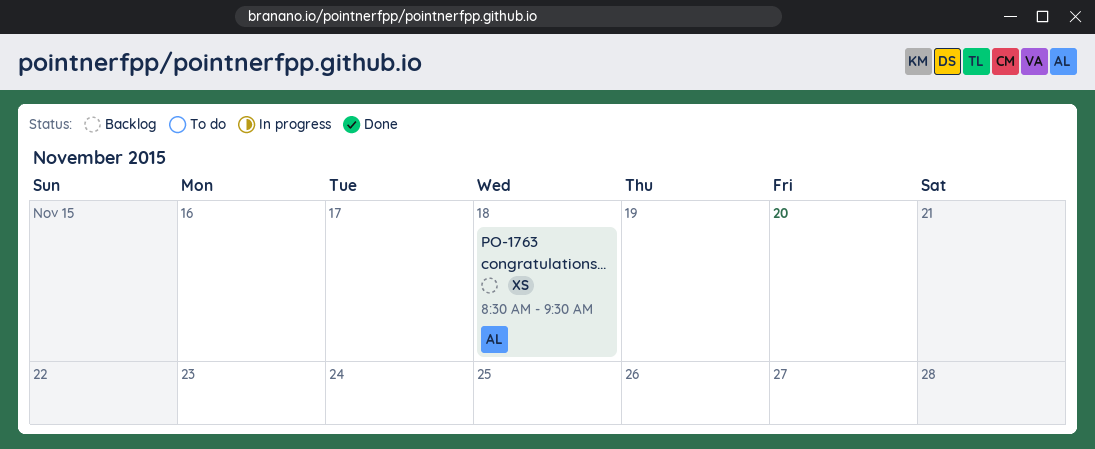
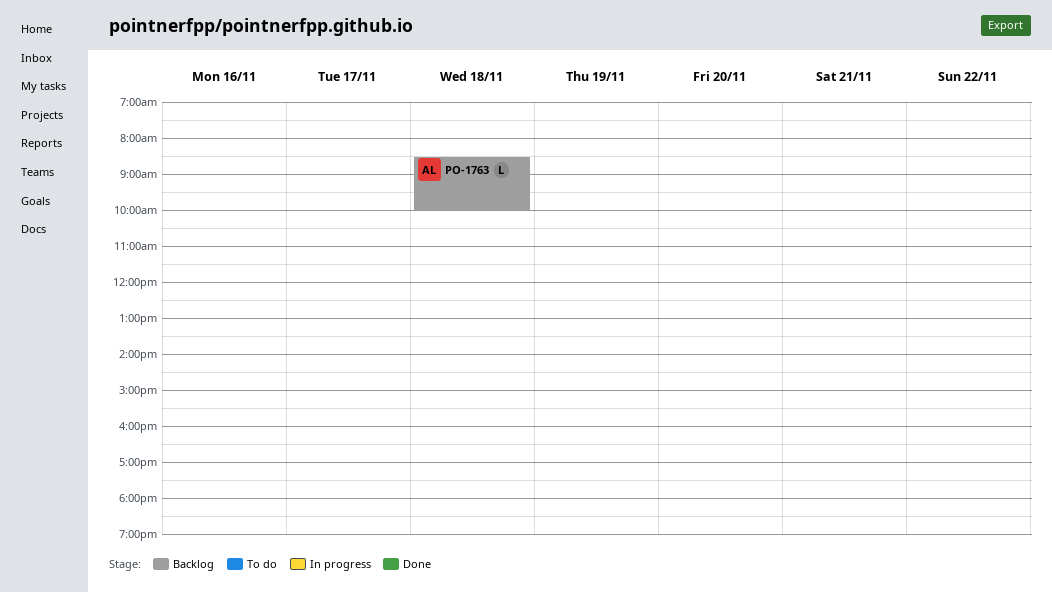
PO-1763, estimate: XS -> L
PO-1763, ends: 09:30 -> 10:00

